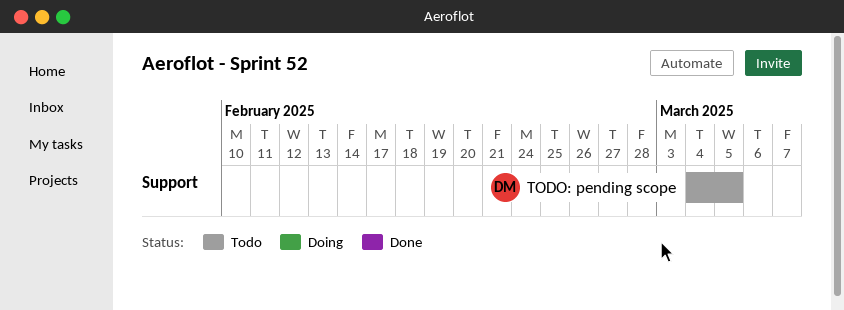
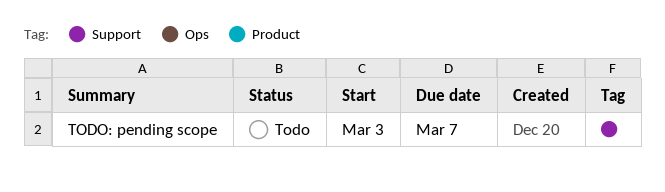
TODO: pending scope, start: Mar 4 -> Mar 3
TODO: pending scope, due: Mar 5 -> Mar 7

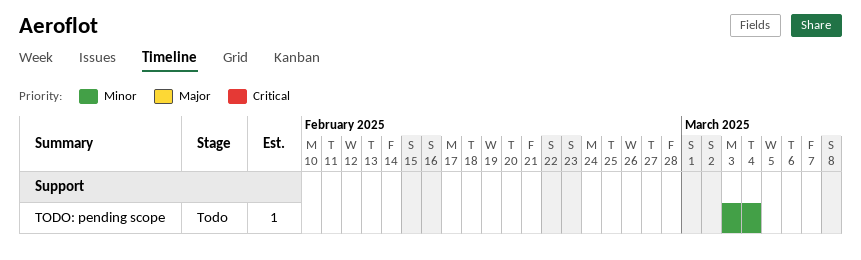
TODO: pending scope, due: Mar 7 -> Mar 4

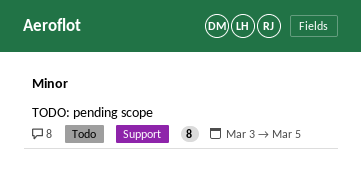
TODO: pending scope, estimate: 1 -> 8
TODO: pending scope, due: Mar 4 -> Mar 5

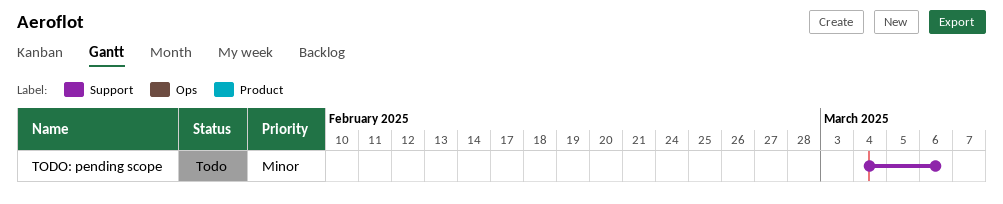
TODO: pending scope, start: Mar 3 -> Mar 4
TODO: pending scope, due: Mar 5 -> Mar 6

